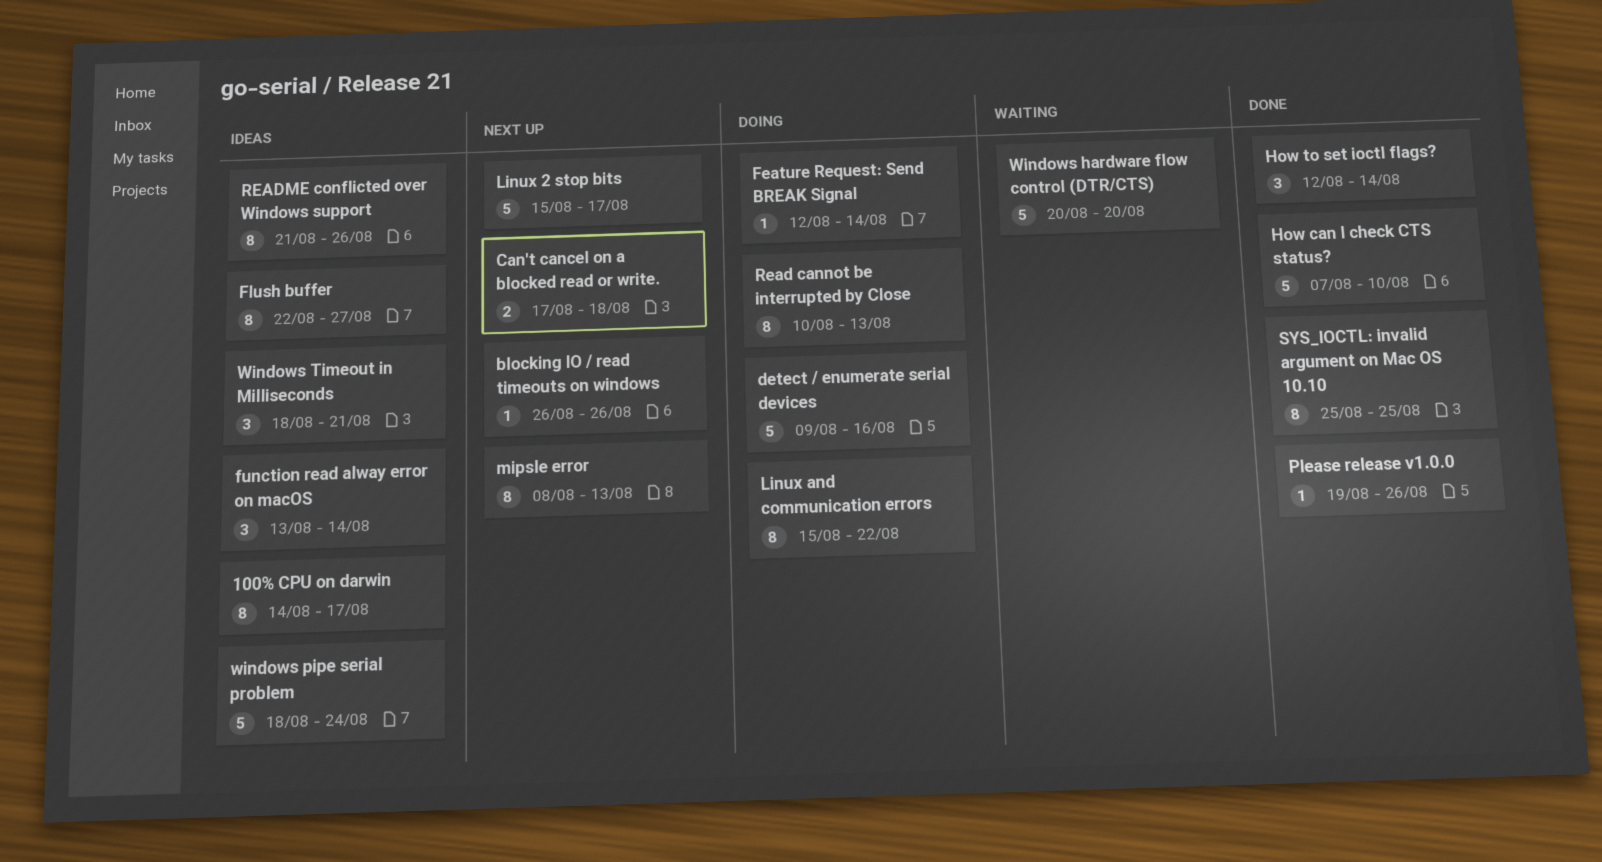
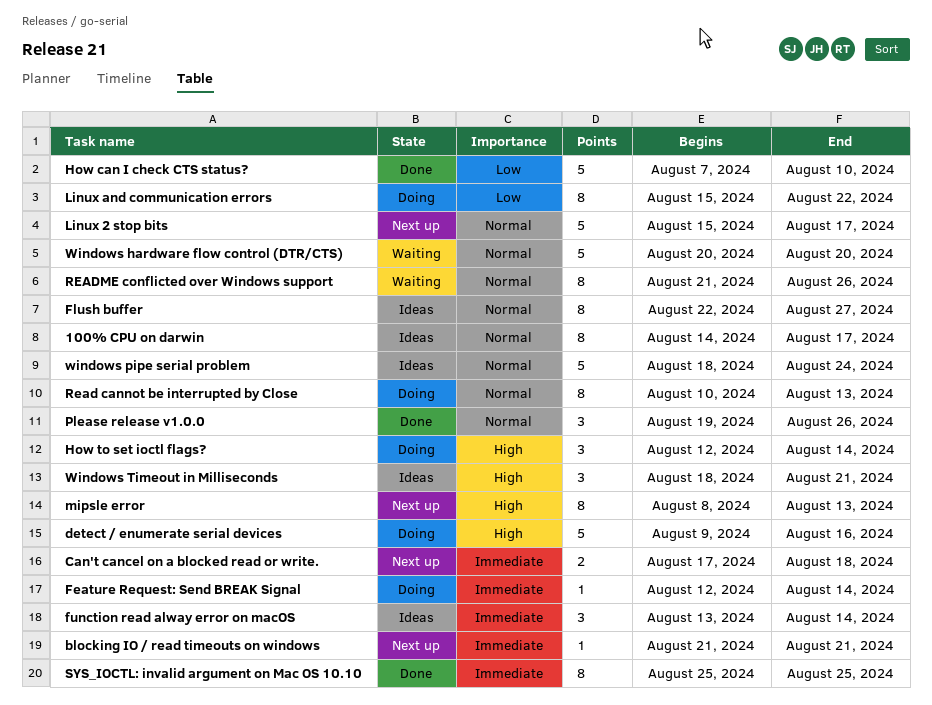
blocking IO / read timeouts on windows, start: Aug 26 -> Aug 21
blocking IO / read timeouts on windows, due: Aug 26 -> Aug 21
How to set ioctl flags?, status: Done -> Doing
Please release v1.0.0, estimate: 1 -> 3
README conflicted over Windows support, status: Ideas -> Waiting

